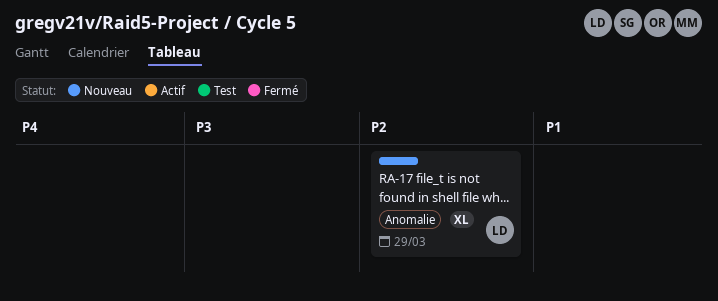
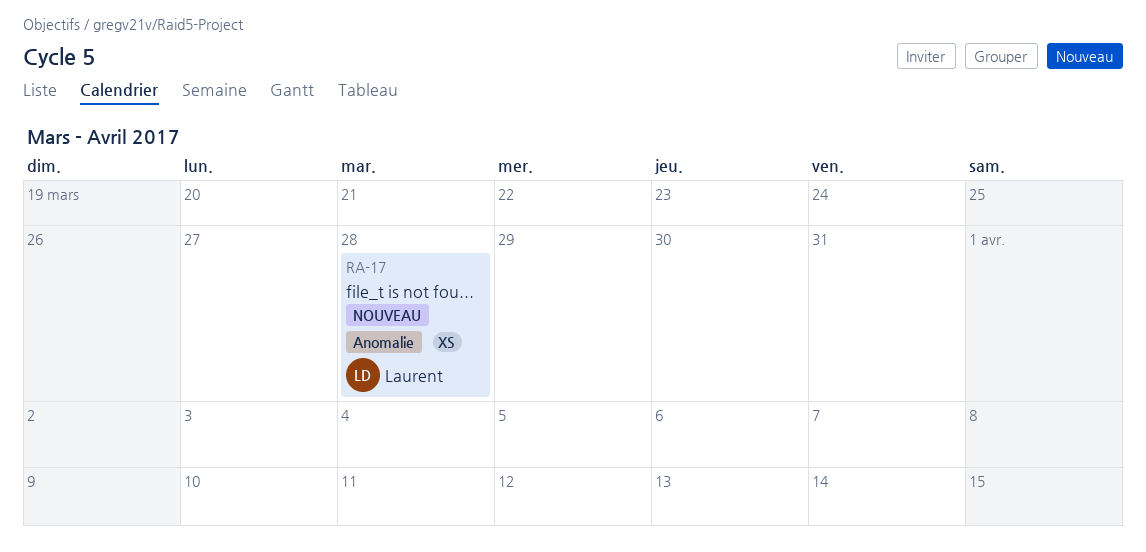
RA-17, estimate: XL -> XS
RA-17, due: Mar 29 -> Mar 28

